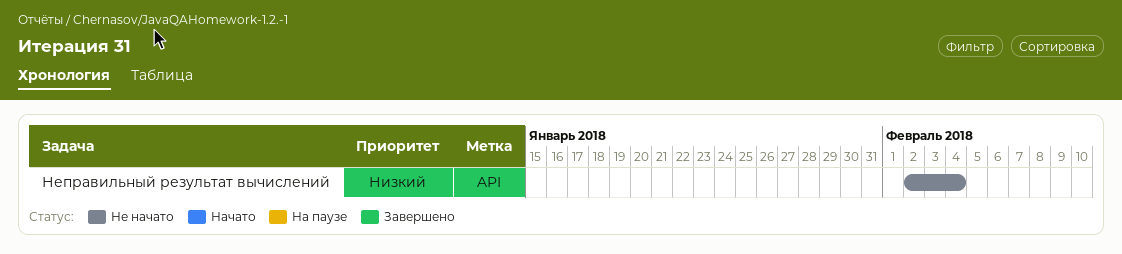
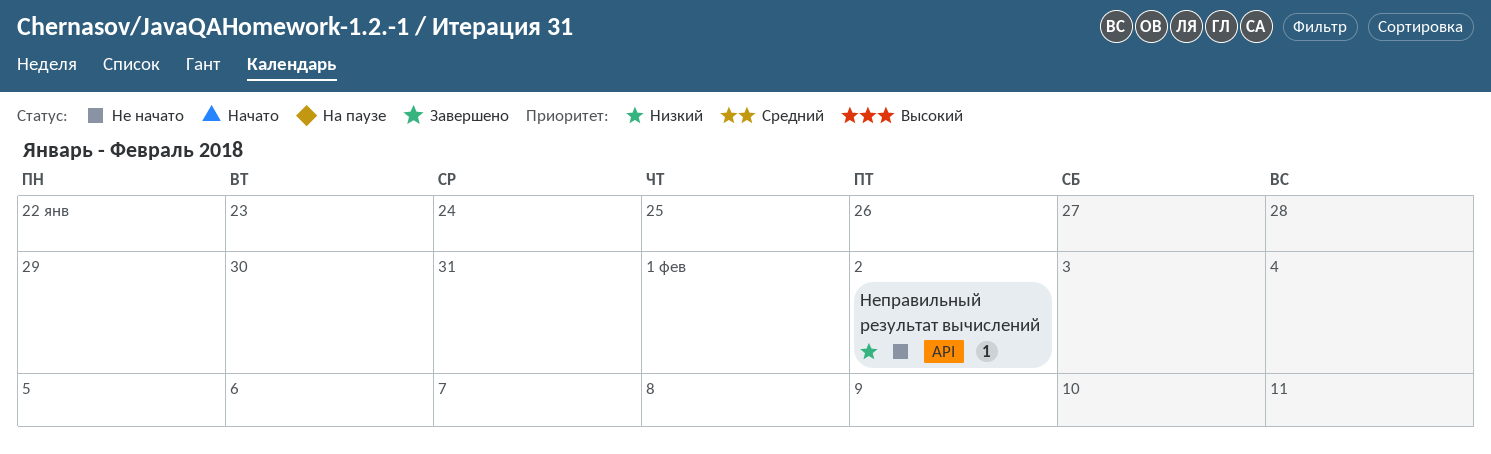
Неправильный результат вычислений, due: Feb 4 -> Feb 2

